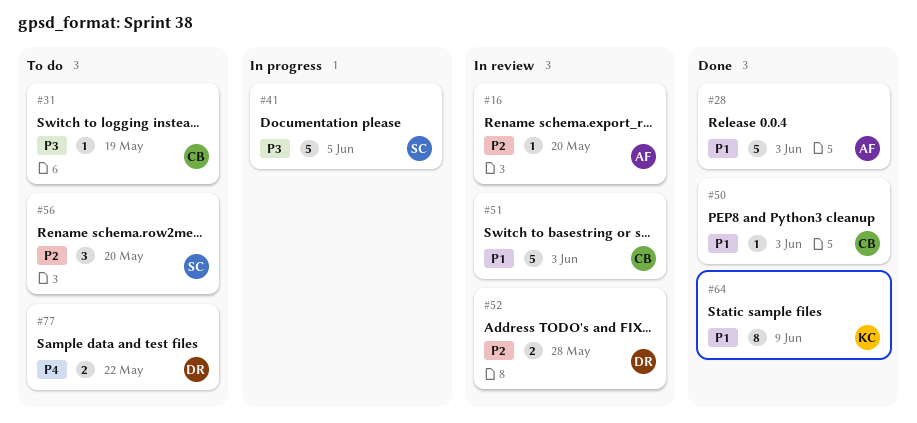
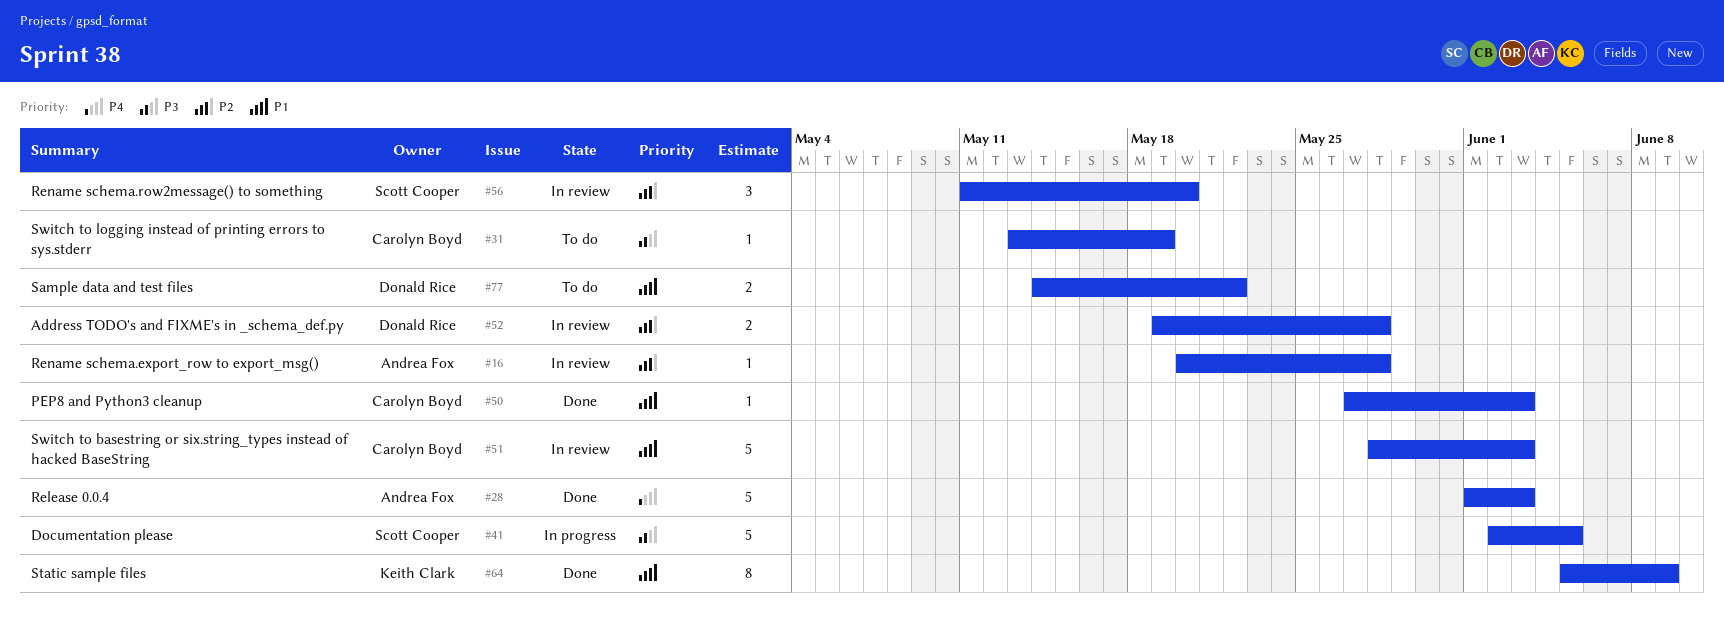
#16, due: May 20 -> May 28
#28, priority: P1 -> P4
#56, status: To do -> In review
#77, priority: P4 -> P1

